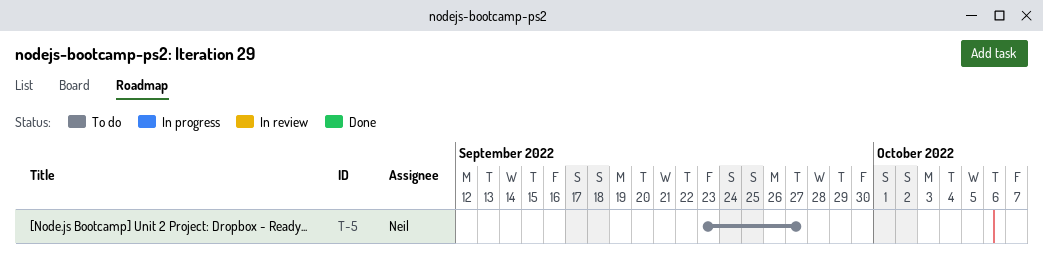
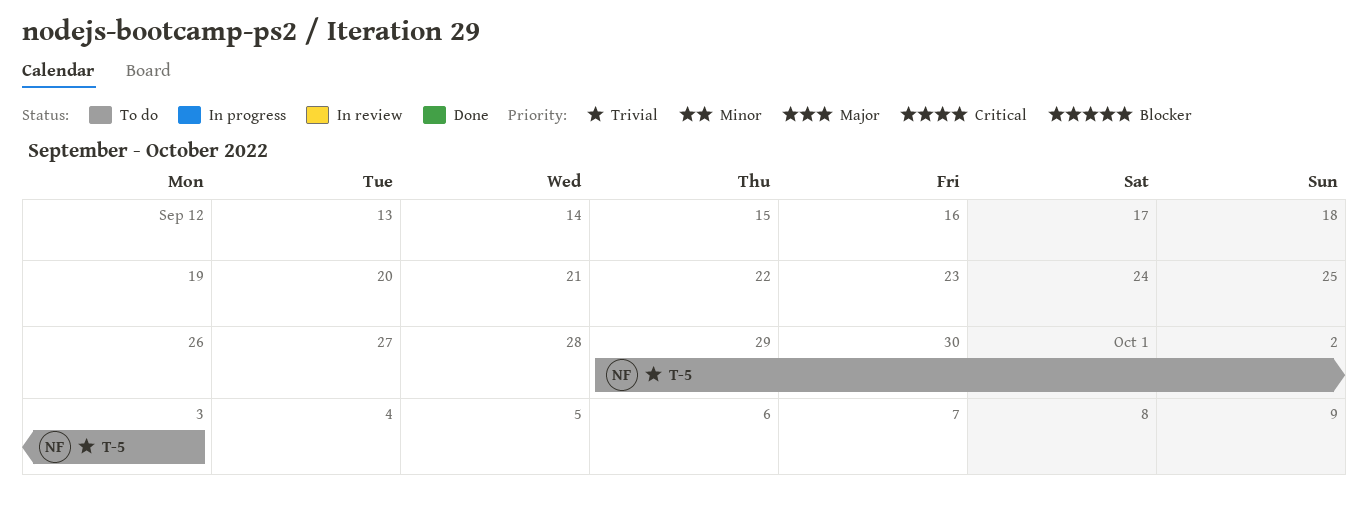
T-5, start: Sep 23 -> Sep 29
T-5, due: Sep 27 -> Oct 3

